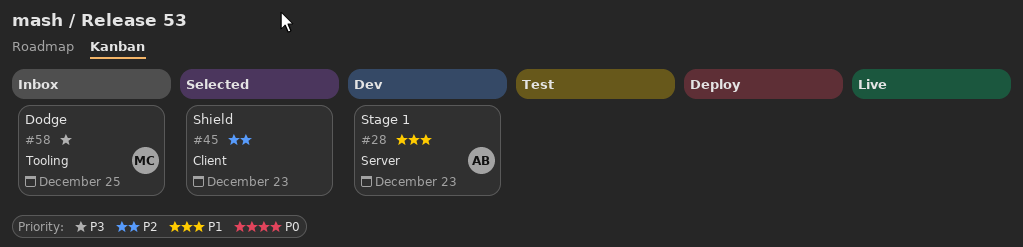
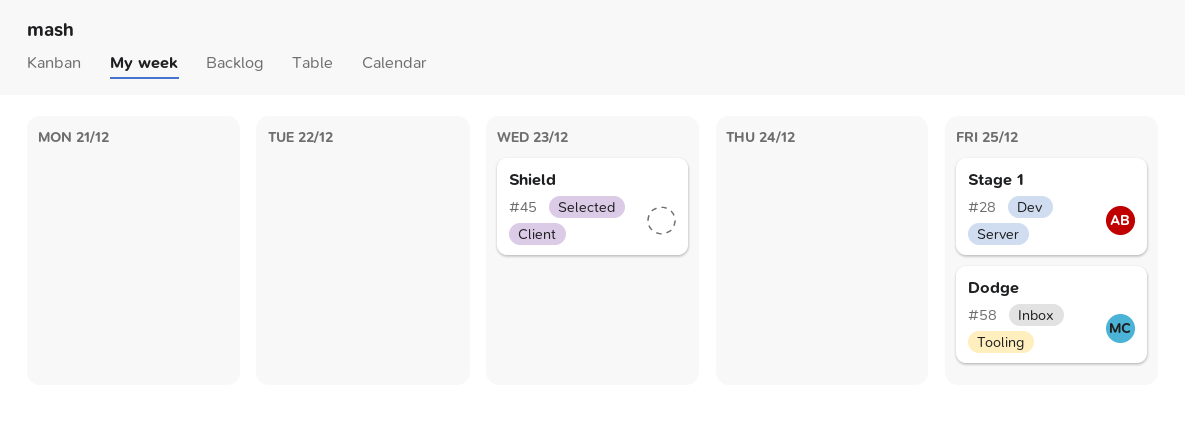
#28, due: Dec 23 -> Dec 25

